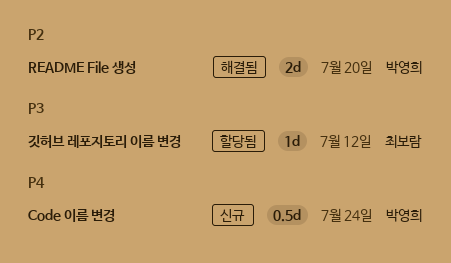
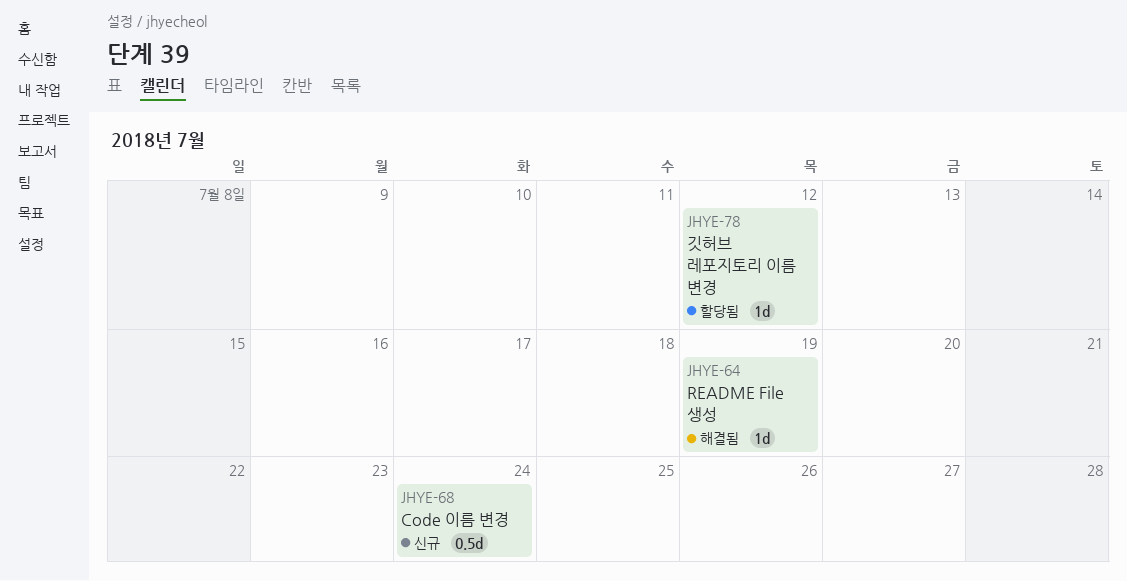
README File 생성, estimate: 2d -> 1d
README File 생성, due: Jul 20 -> Jul 19

